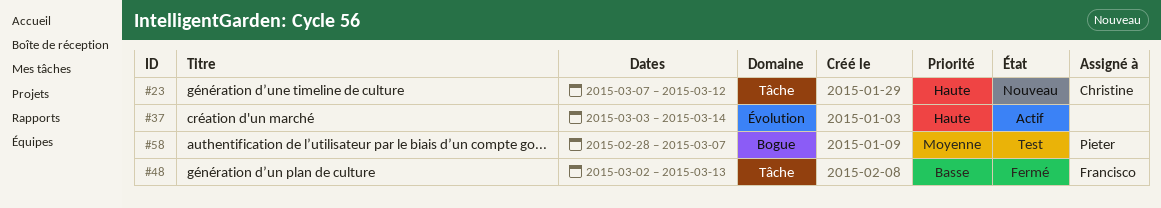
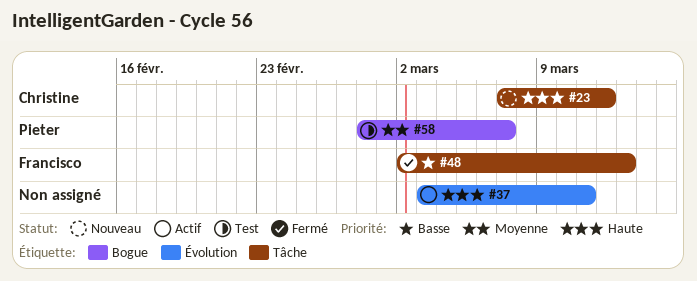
#37, due: Mar 14 -> Mar 11

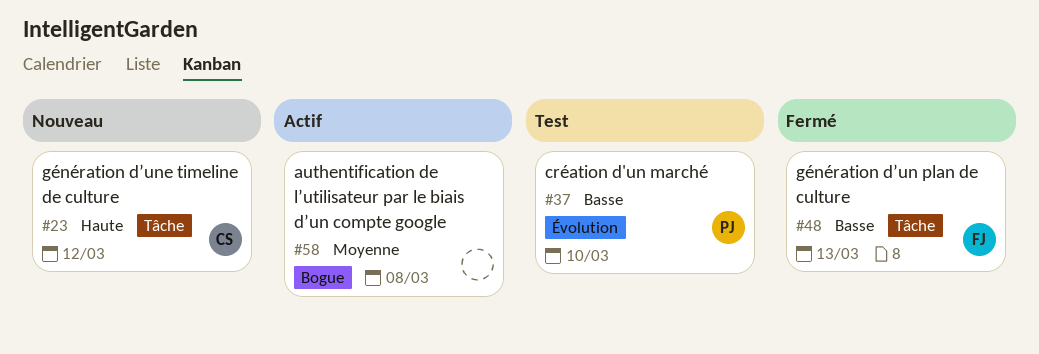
#37, status: Actif -> Test
#37, owner: none -> Pieter
#37, priority: Haute -> Basse
#37, due: Mar 11 -> Mar 10
#58, status: Test -> Actif
#58, owner: Pieter -> none
#58, due: Mar 7 -> Mar 8

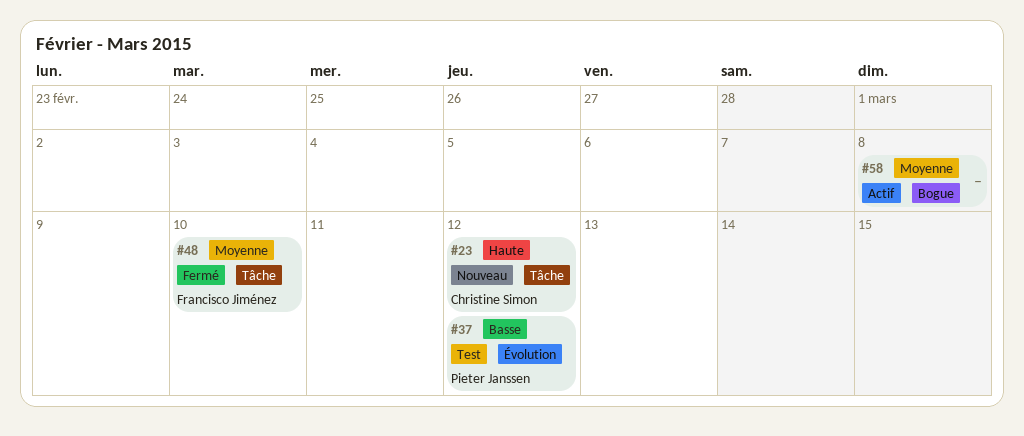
#37, due: Mar 10 -> Mar 12
#48, priority: Basse -> Moyenne
#48, due: Mar 13 -> Mar 10

